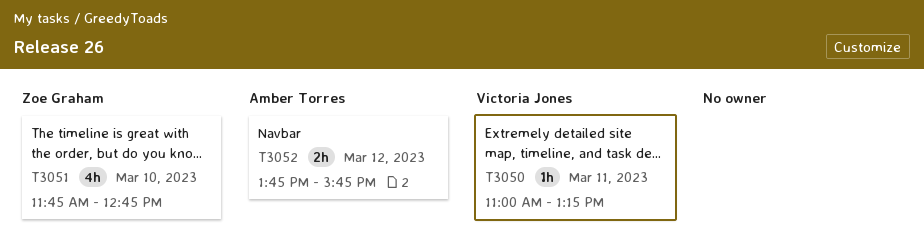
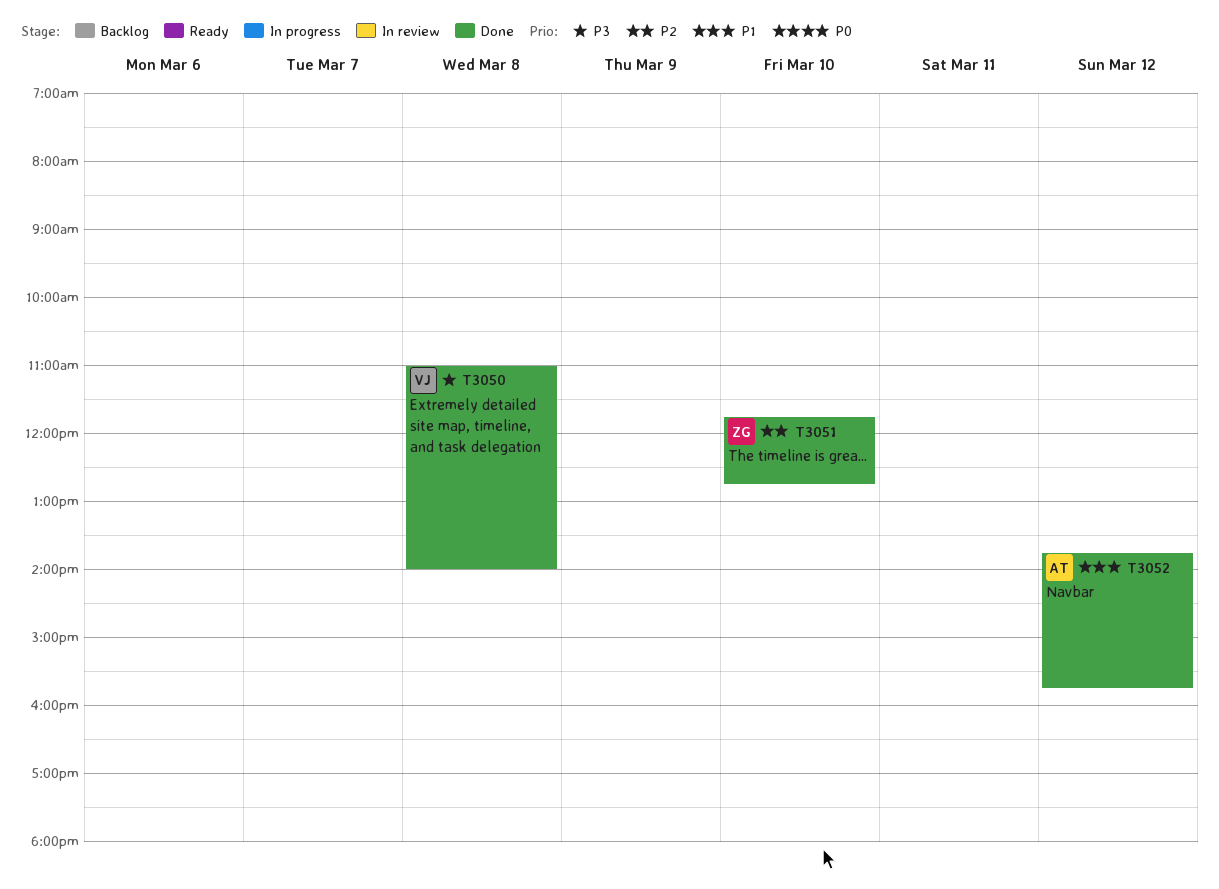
T3050, day: Mar 11 -> Mar 8
T3050, ends: 13:15 -> 14:00

